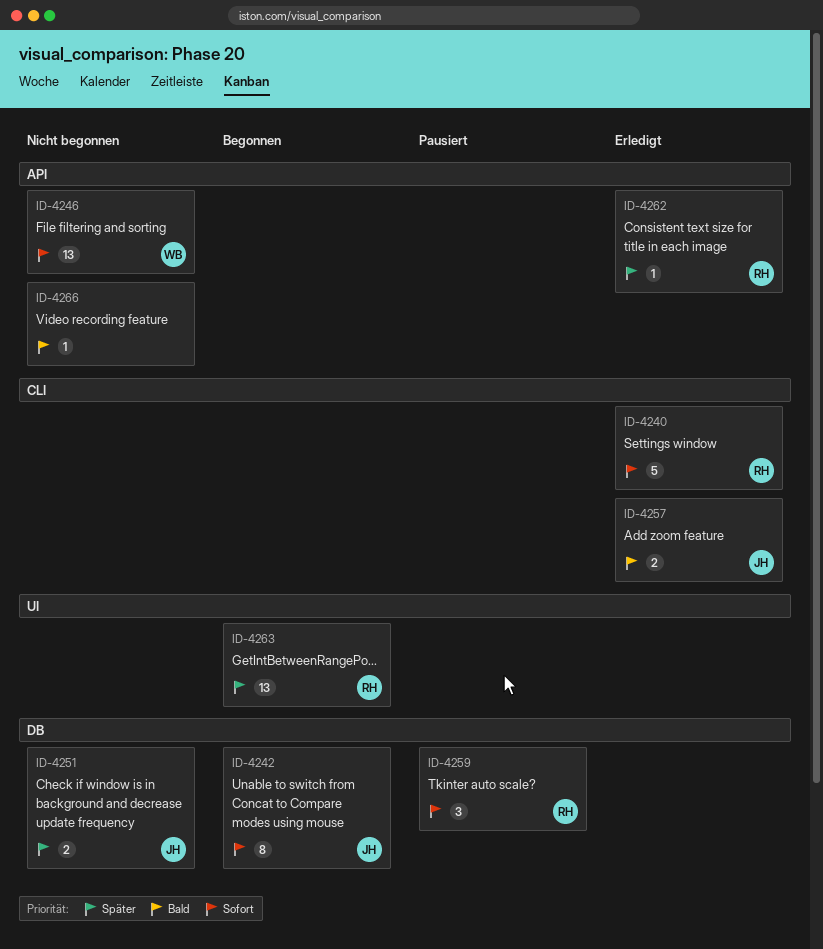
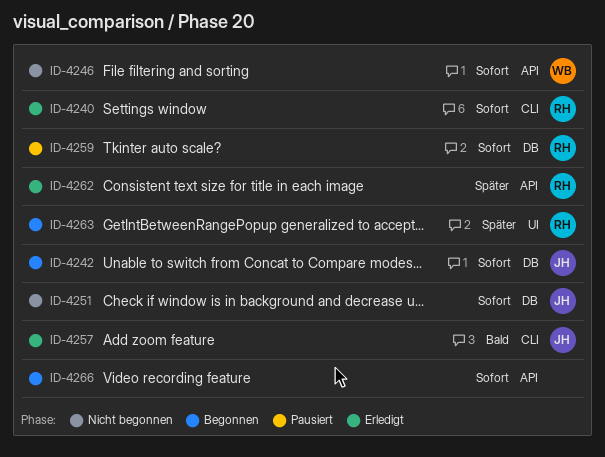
ID-4251, priority: Später -> Sofort
ID-4266, status: Nicht begonnen -> Begonnen
ID-4266, priority: Bald -> Sofort

